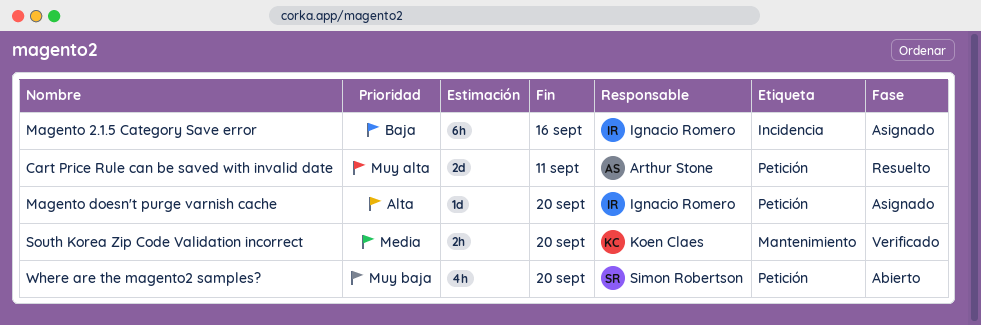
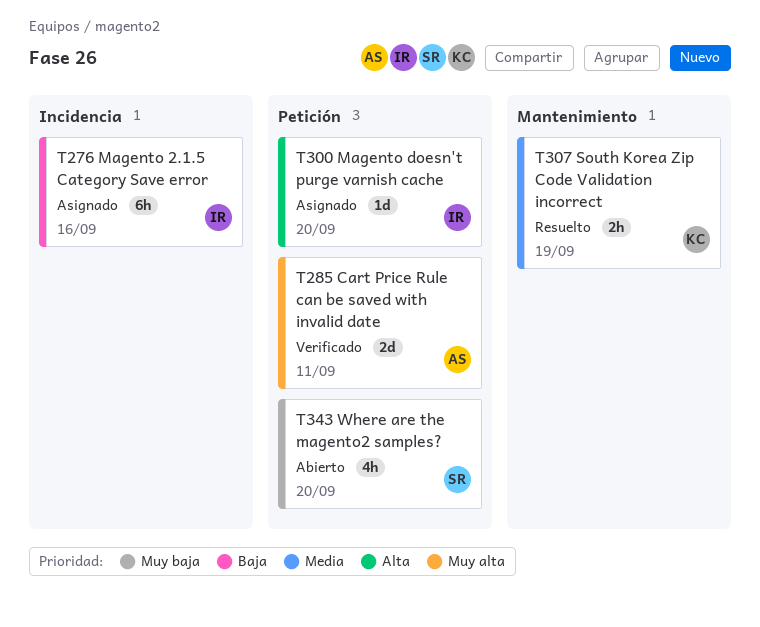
Cart Price Rule can be saved with invalid date, status: Resuelto -> Verificado
South Korea Zip Code Validation incorrect, status: Verificado -> Resuelto
South Korea Zip Code Validation incorrect, due: Sep 20 -> Sep 19

